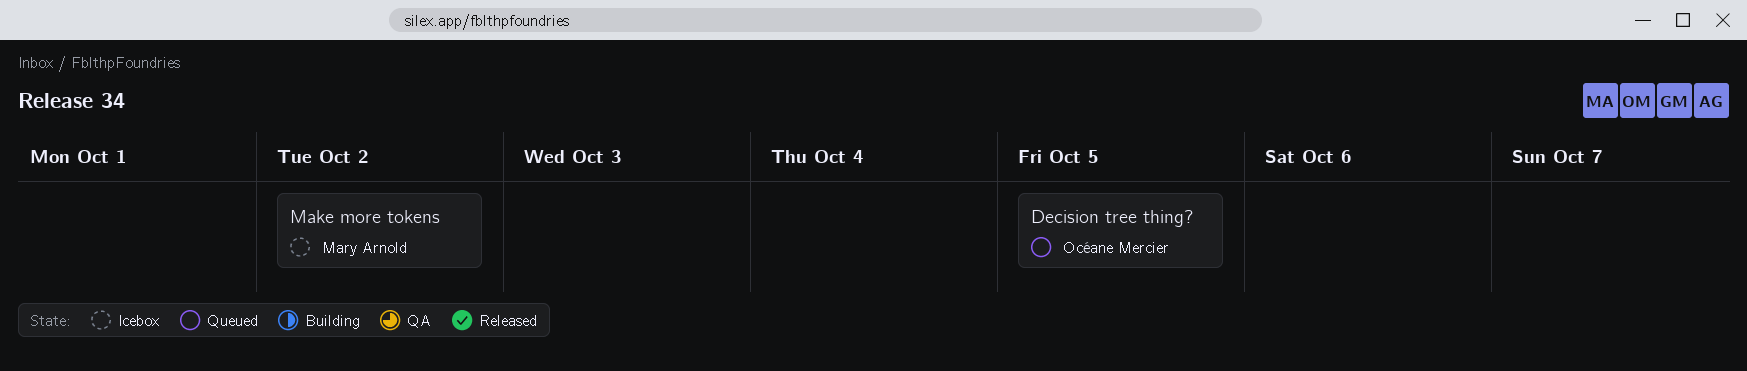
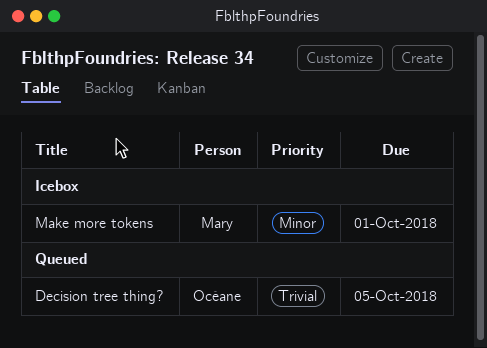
Make more tokens, due: Oct 2 -> Oct 1

